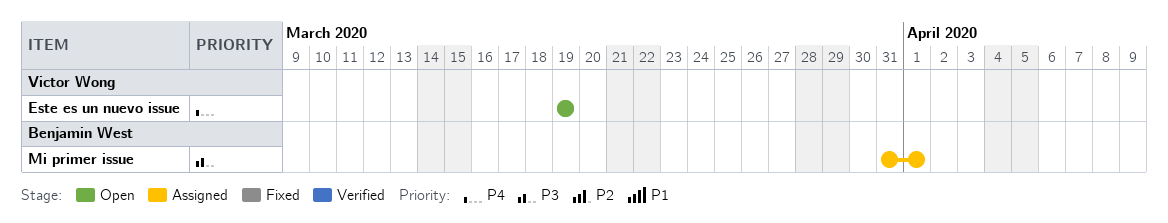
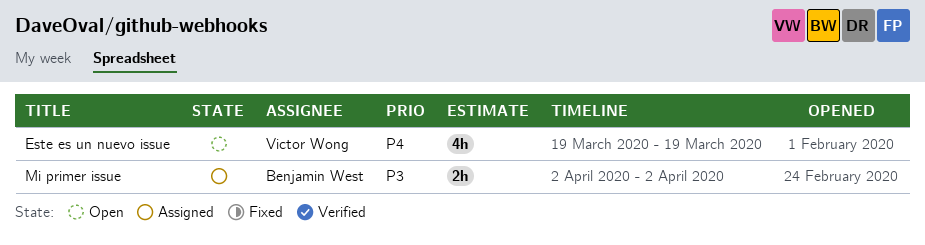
Mi primer issue, start: Mar 31 -> Apr 2
Mi primer issue, due: Apr 1 -> Apr 2

